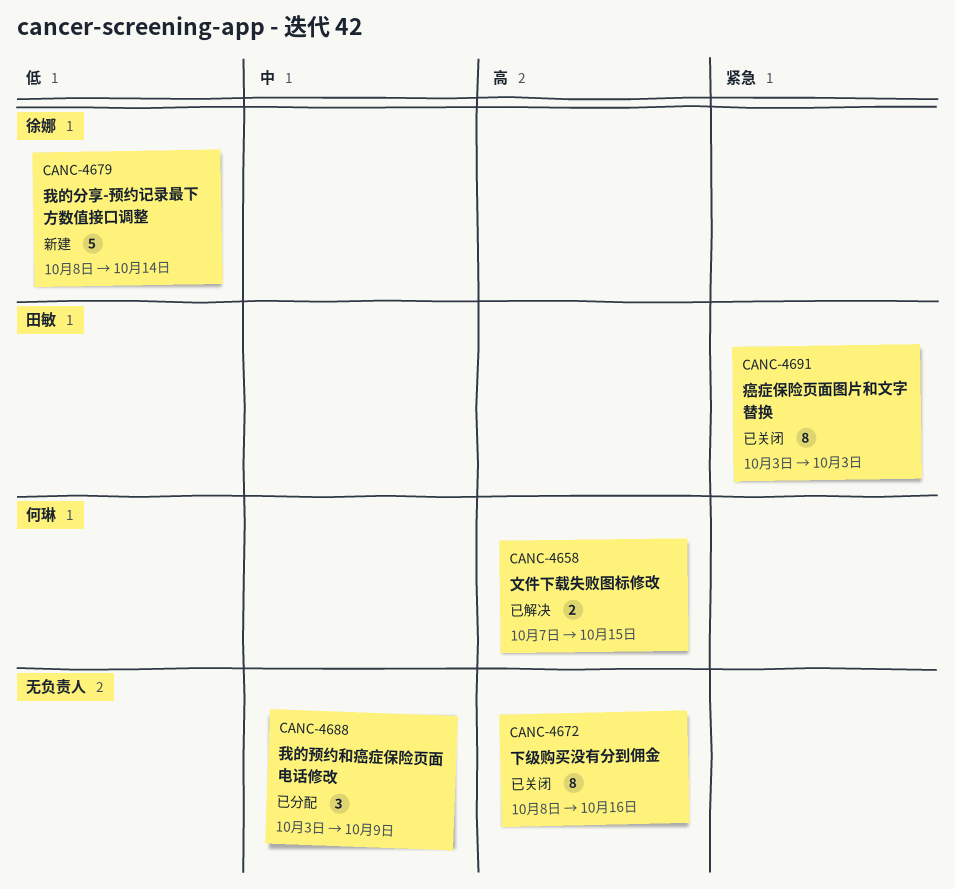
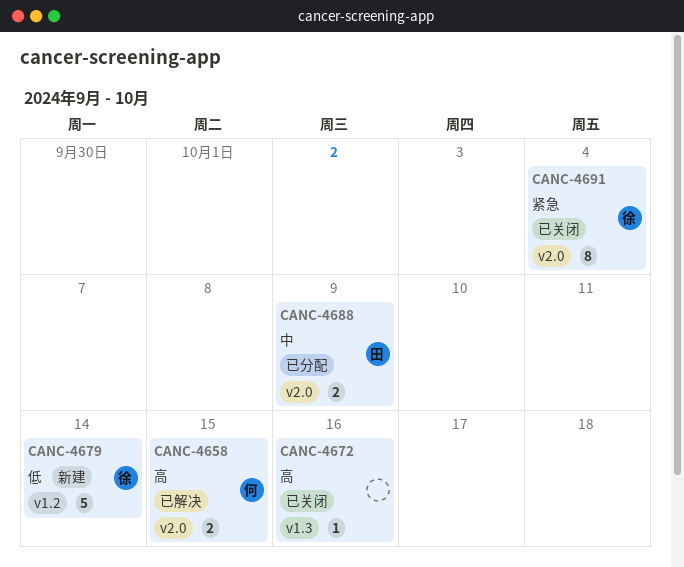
CANC-4672, estimate: 8 -> 1
CANC-4688, owner: none -> 田敏
CANC-4688, estimate: 3 -> 2
CANC-4691, owner: 田敏 -> 徐娜
CANC-4691, due: Oct 3 -> Oct 4

